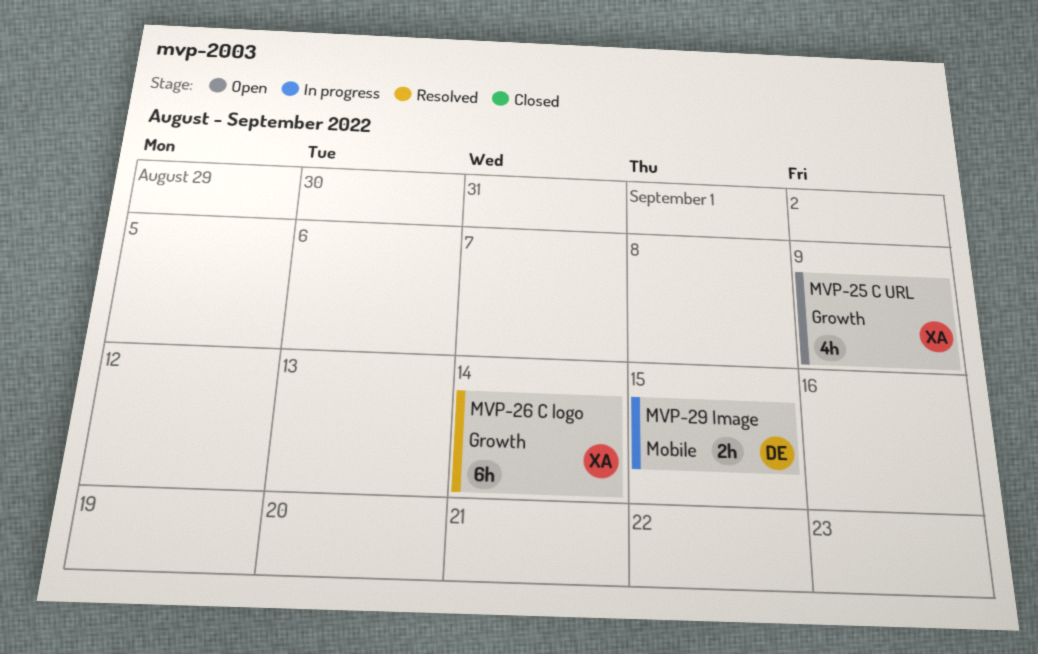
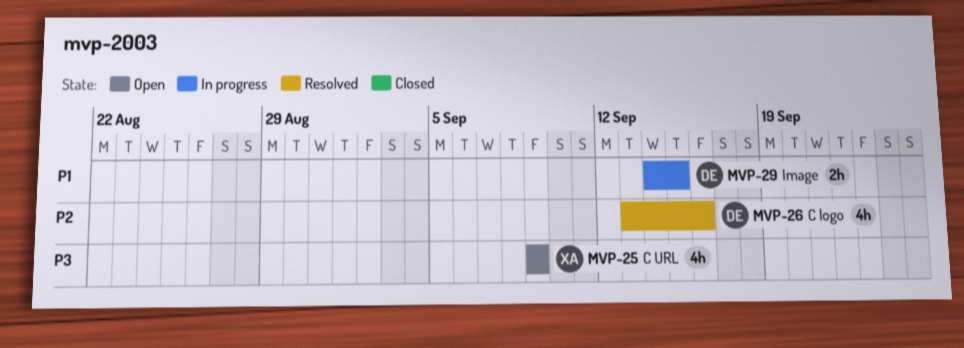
MVP-26, owner: XA -> DE
MVP-26, estimate: 6h -> 4h
MVP-26, due: Sep 14 -> Sep 16

